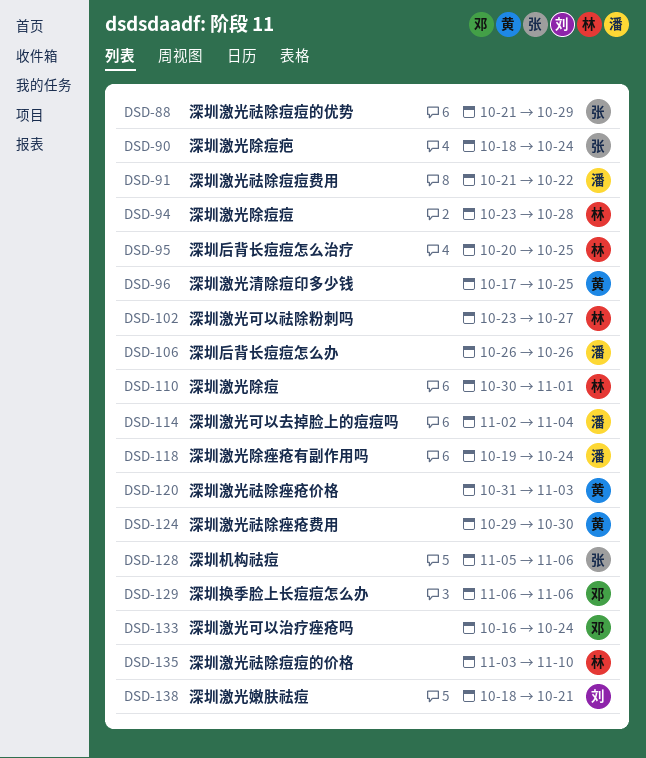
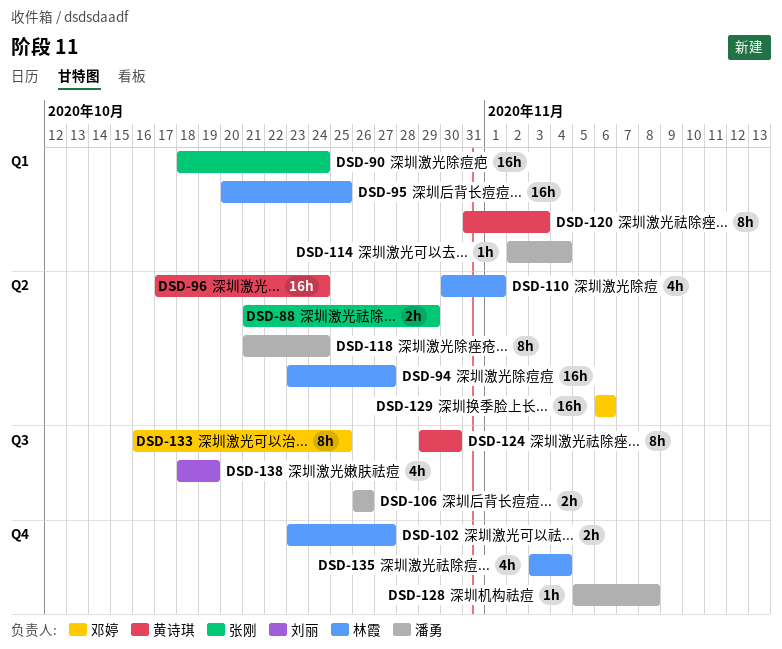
DSD-91: present -> none
DSD-94, due: Oct 28 -> Oct 27
DSD-96, due: Oct 25 -> Oct 24
DSD-118, start: Oct 19 -> Oct 21
DSD-128, owner: 张刚 -> 潘勇
DSD-128, due: Nov 6 -> Nov 8
DSD-133, due: Oct 24 -> Oct 25
DSD-135, due: Nov 10 -> Nov 4
DSD-138, due: Oct 21 -> Oct 19

